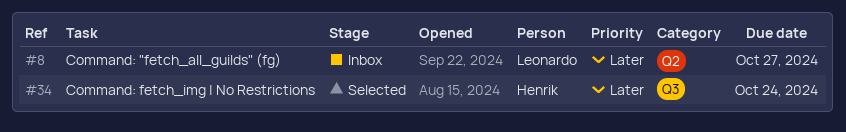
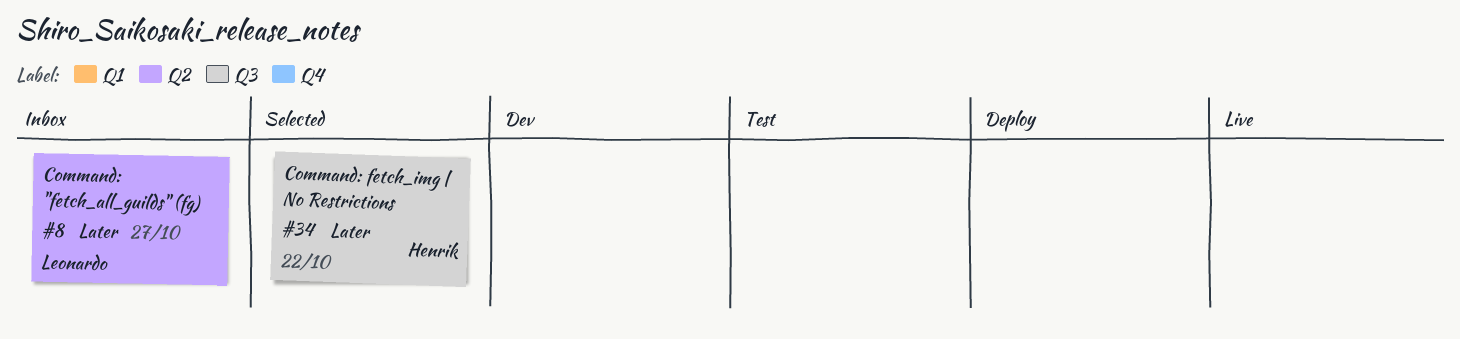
#34, due: Oct 24 -> Oct 22

